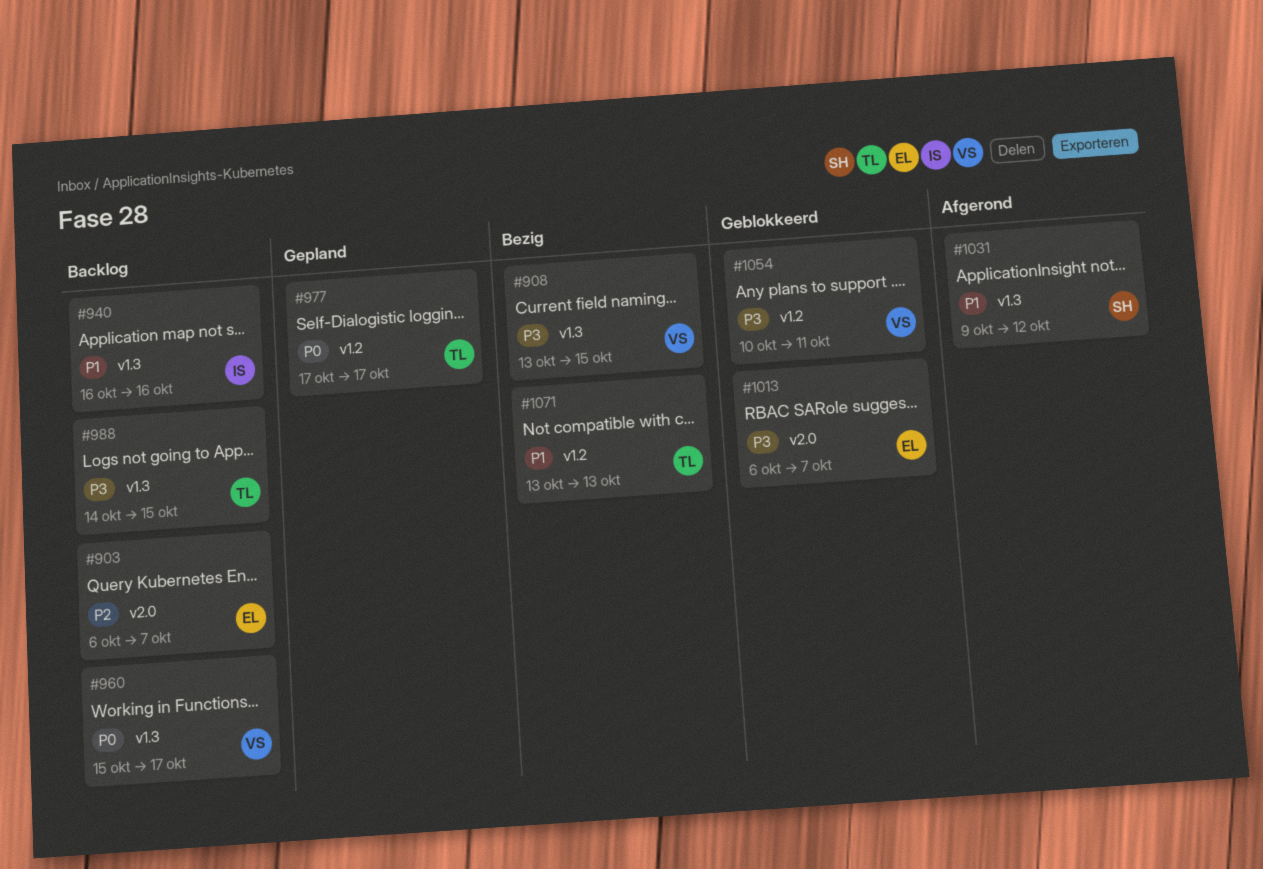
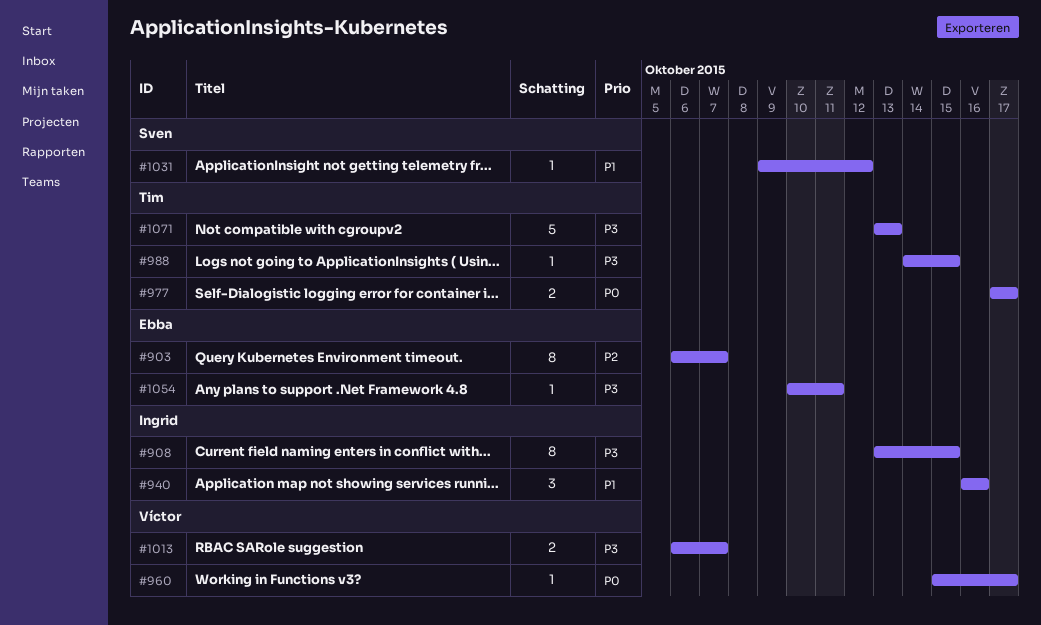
#908, owner: Víctor -> Ingrid
#1013, owner: Ebba -> Víctor
#1054, owner: Víctor -> Ebba
#1071, priority: P1 -> P3

